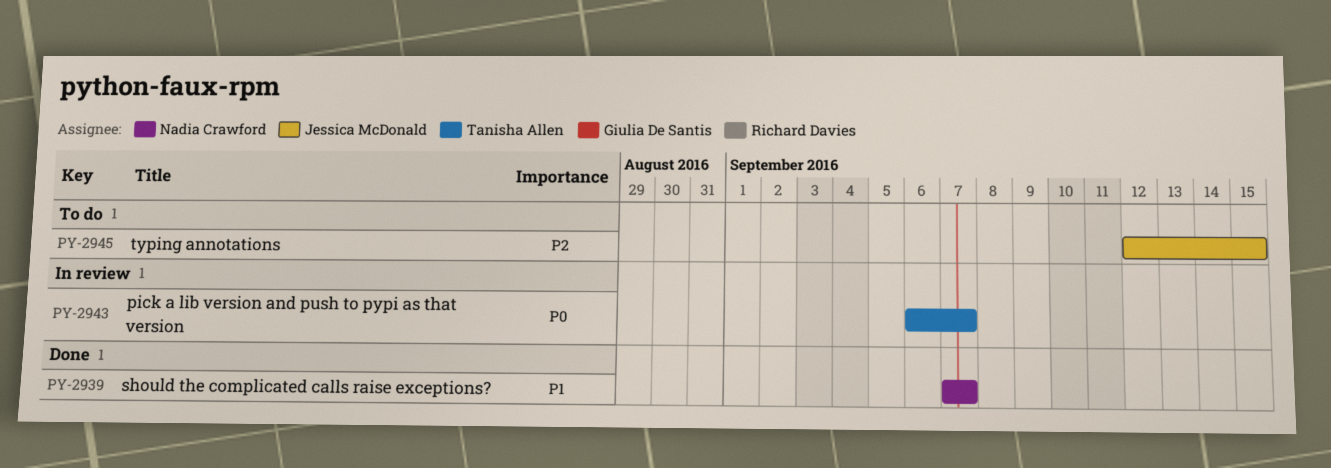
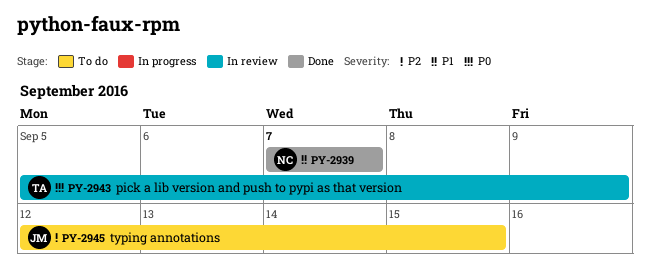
PY-2943, start: Sep 6 -> Sep 5
PY-2943, due: Sep 7 -> Sep 9

